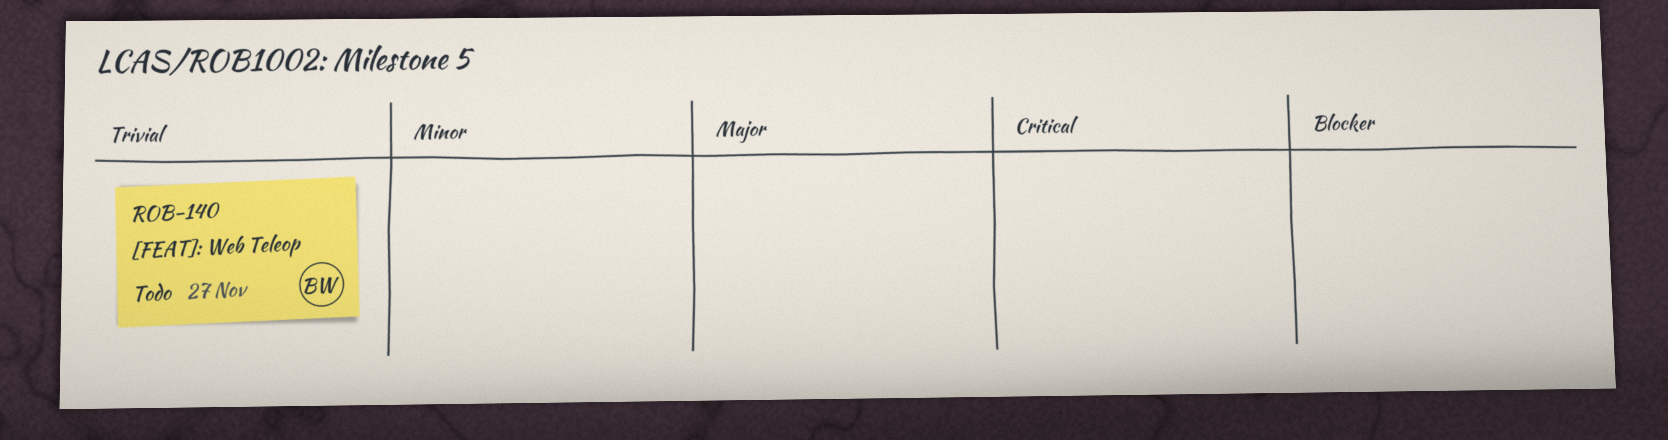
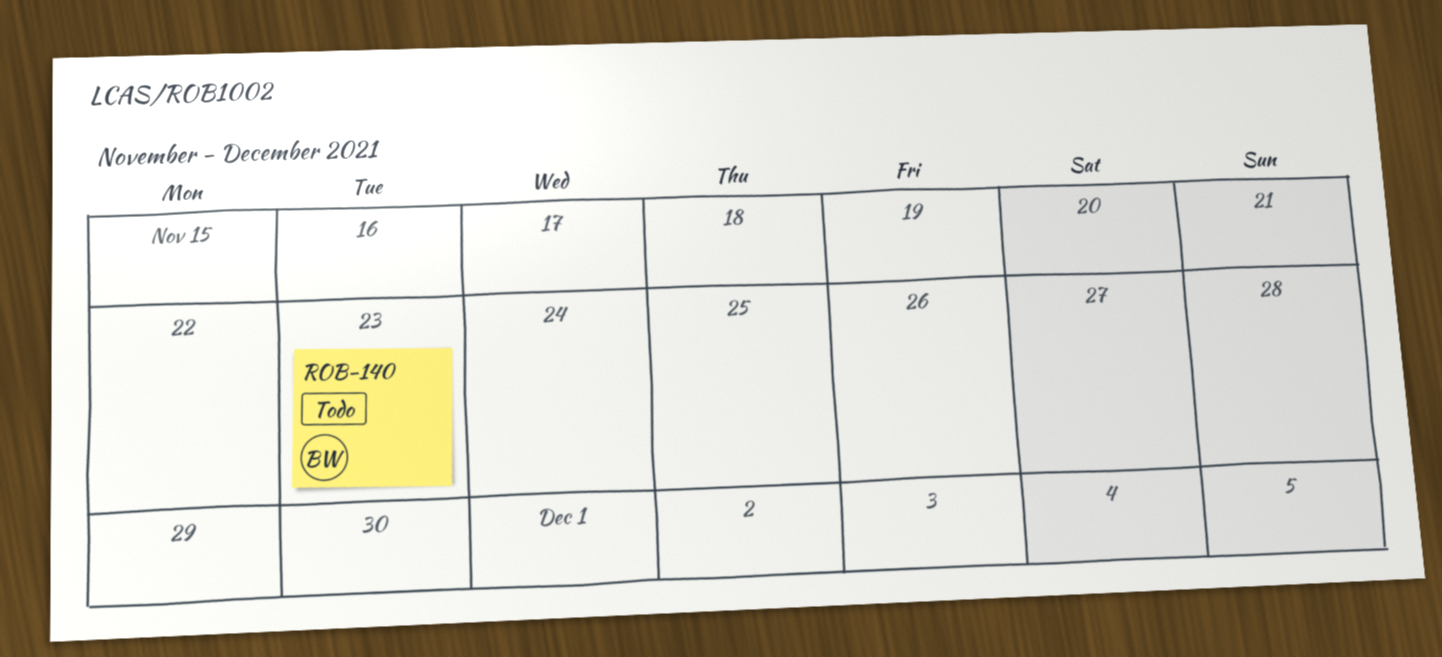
ROB-140, due: Nov 27 -> Nov 23

